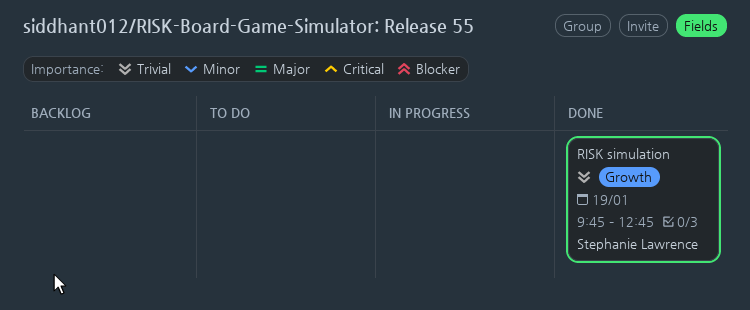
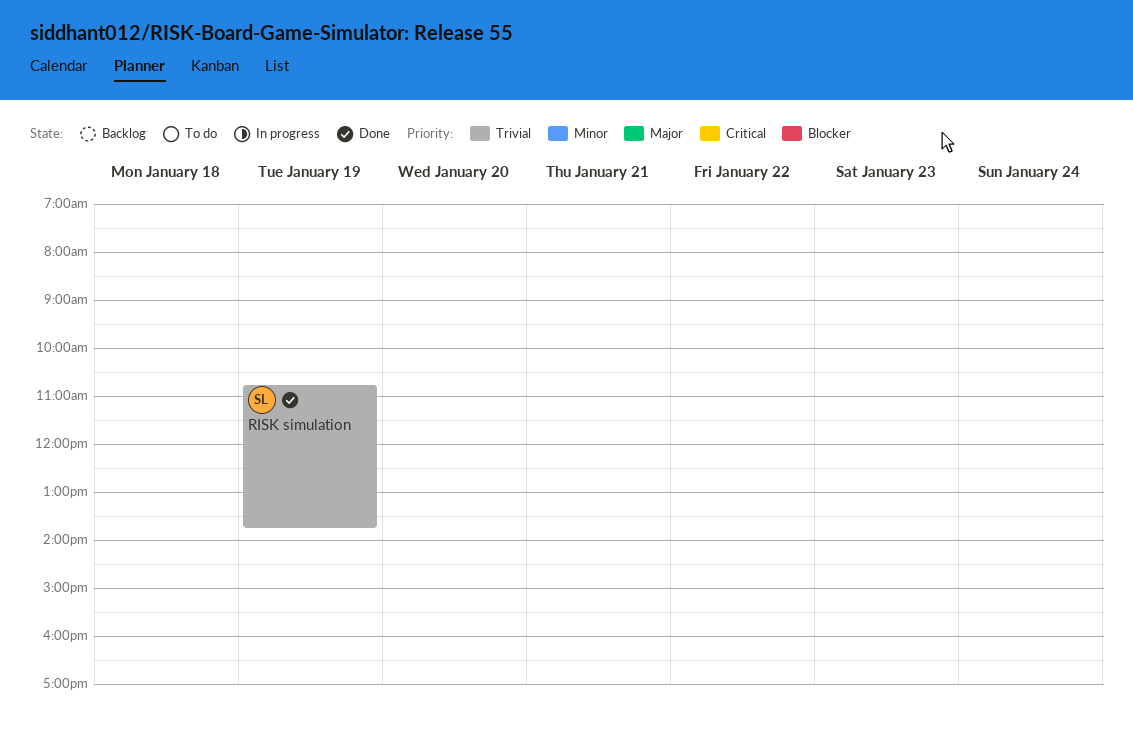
RISK simulation, begins: 09:45 -> 10:45
RISK simulation, ends: 12:45 -> 13:45

